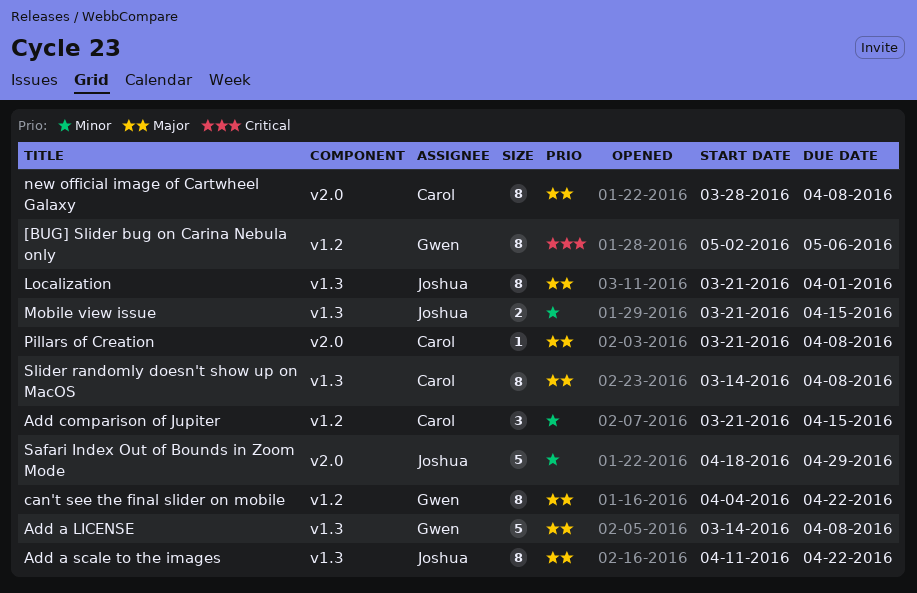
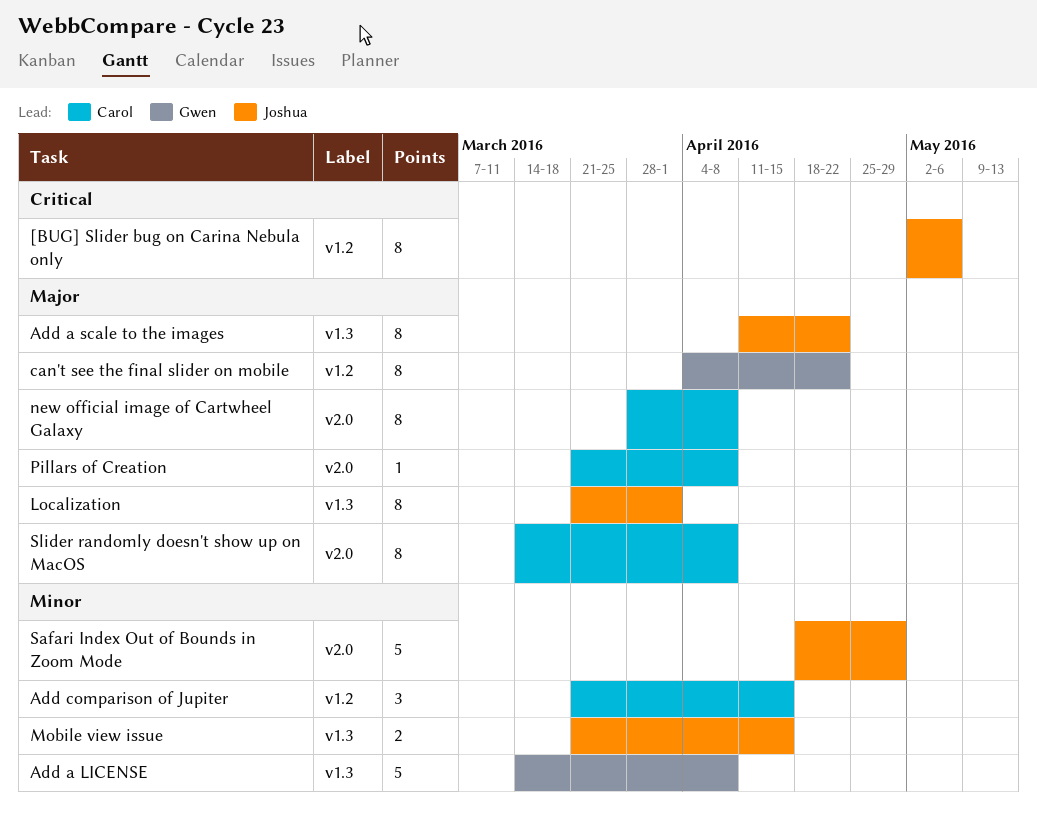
[BUG] Slider bug on Carina Nebula only, owner: Gwen -> Joshua
Add a LICENSE, priority: Major -> Minor
Slider randomly doesn't show up on MacOS, label: v1.3 -> v2.0

